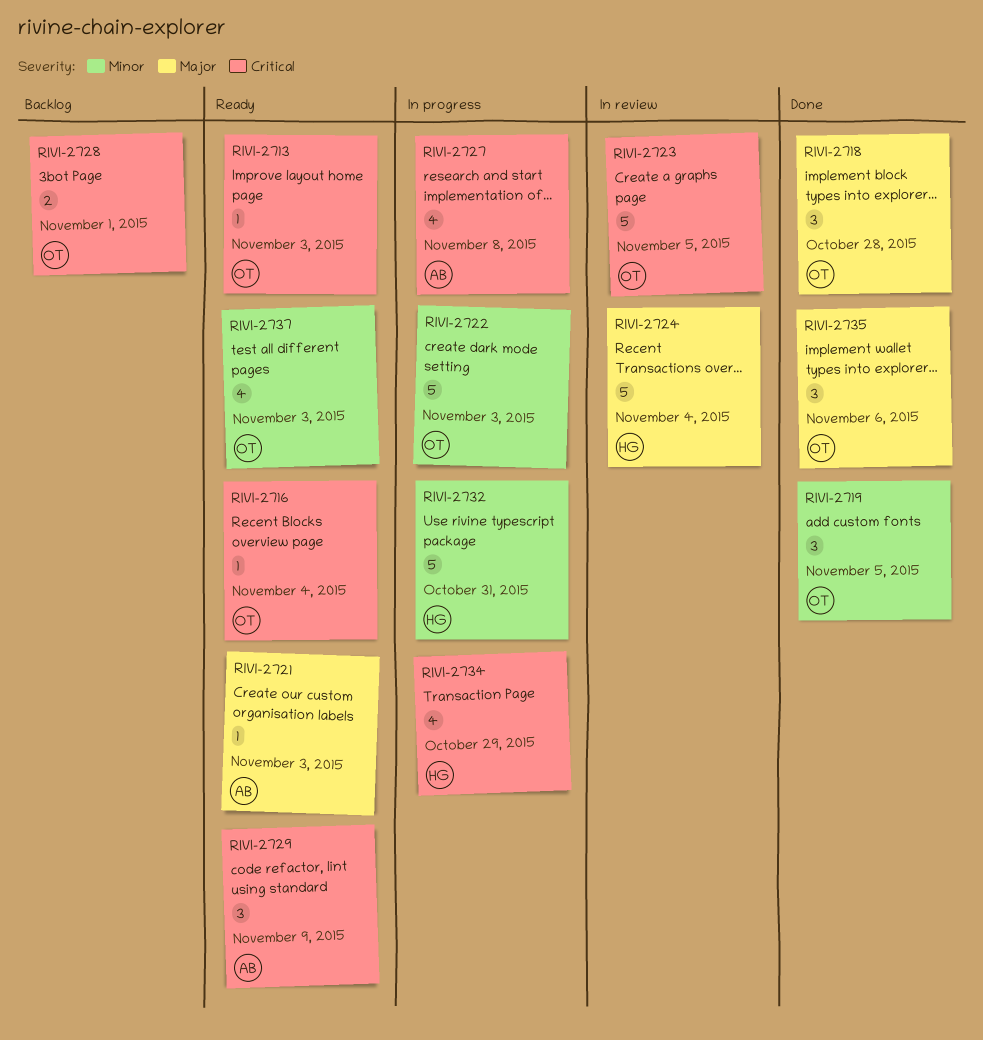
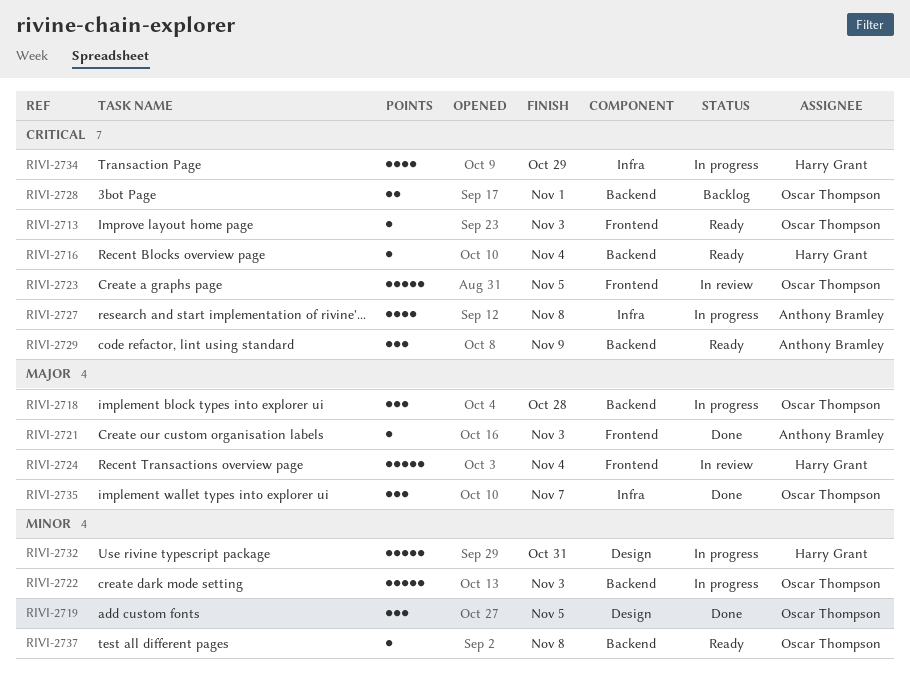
RIVI-2716, owner: Oscar Thompson -> Harry Grant
RIVI-2718, status: Done -> In progress
RIVI-2721, status: Ready -> Done
RIVI-2735, due: Nov 6 -> Nov 7
RIVI-2737, estimate: 4 -> 1
RIVI-2737, due: Nov 3 -> Nov 8

